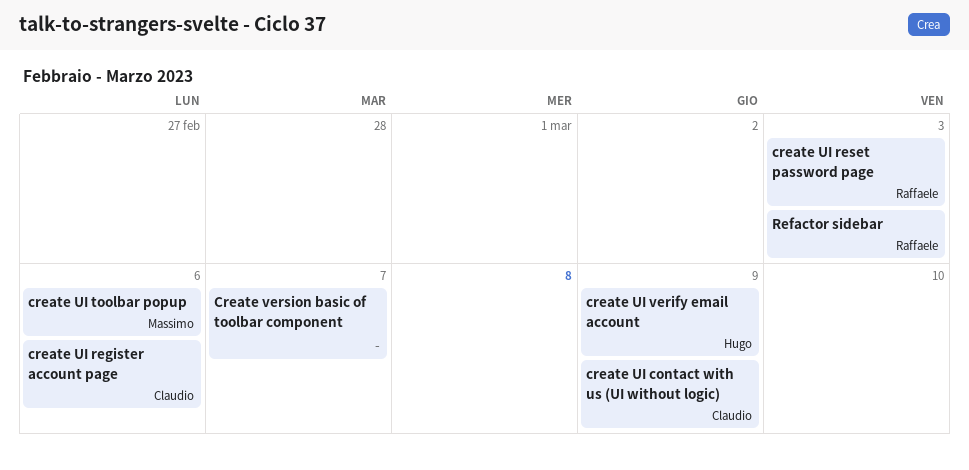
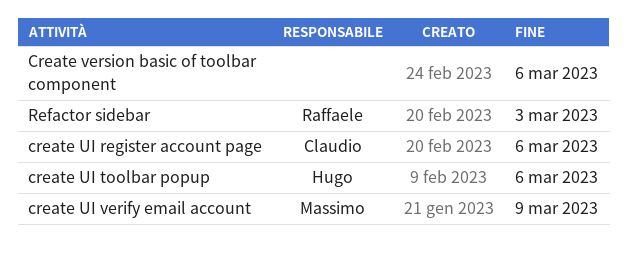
create UI contact with us (UI without logic): present -> none
create UI reset password page: present -> none
create UI toolbar popup, owner: Massimo -> Hugo
create UI verify email account, owner: Hugo -> Massimo
Create version basic of toolbar component, due: Mar 7 -> Mar 6

